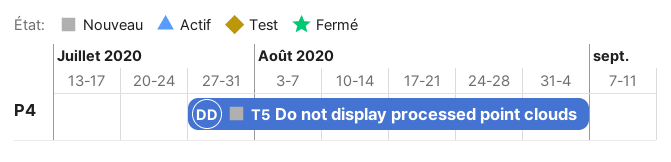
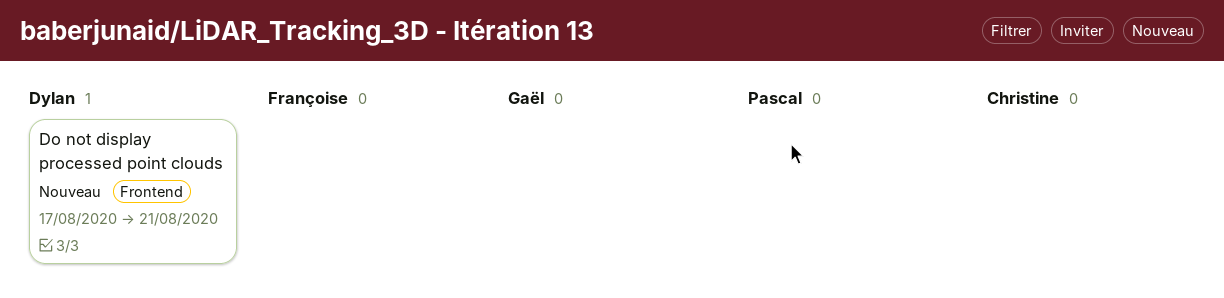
Do not display processed point clouds, start: Jul 27 -> Aug 17
Do not display processed point clouds, due: Sep 4 -> Aug 21

